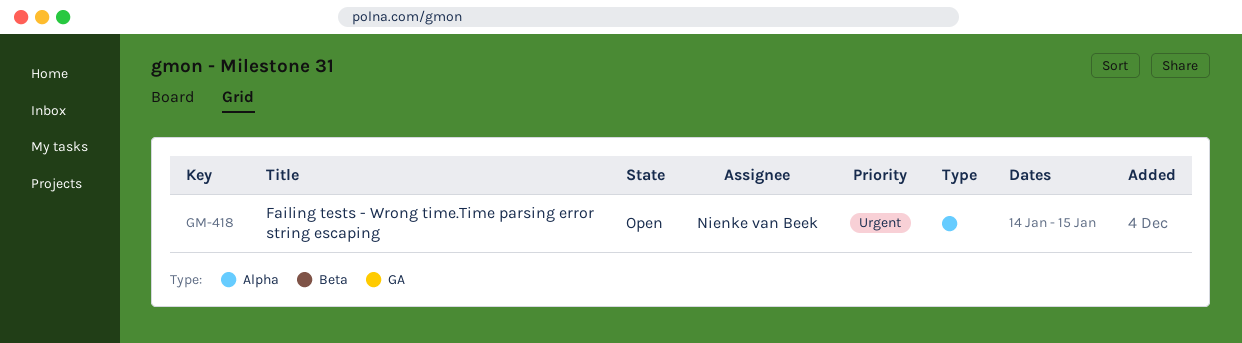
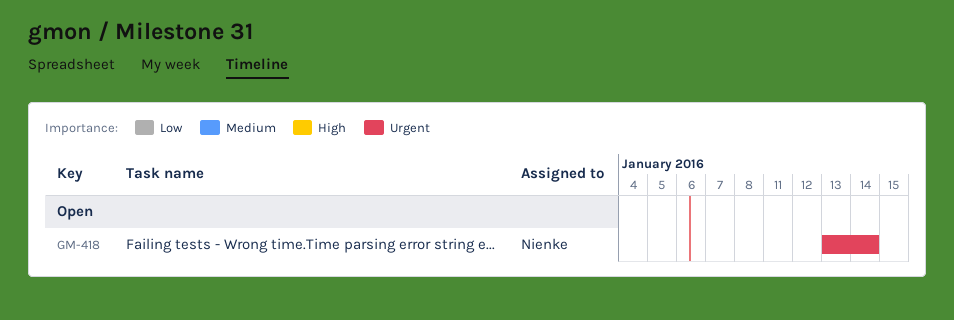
GM-418, start: Jan 14 -> Jan 13
GM-418, due: Jan 15 -> Jan 14

